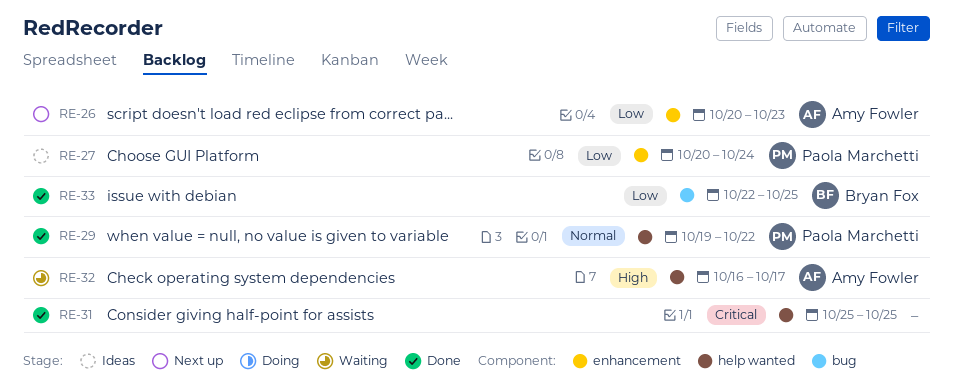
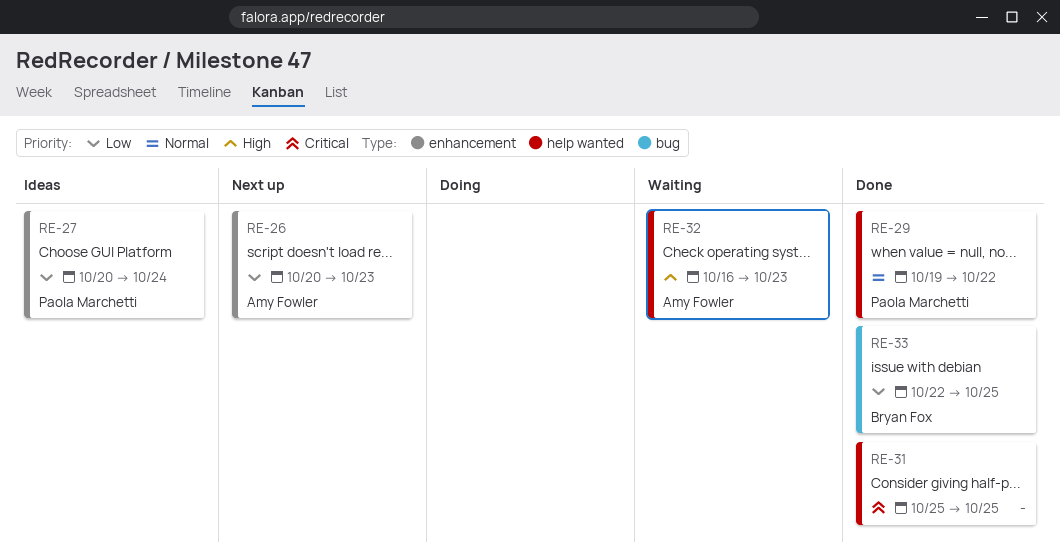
RE-32, due: Oct 17 -> Oct 23

